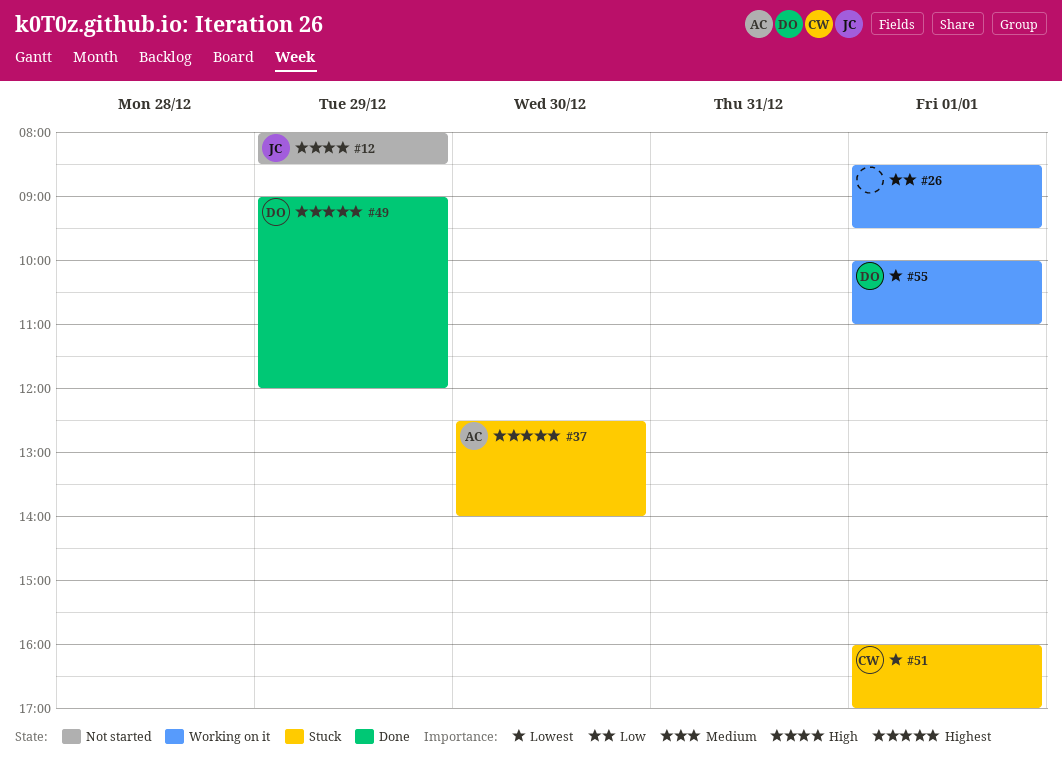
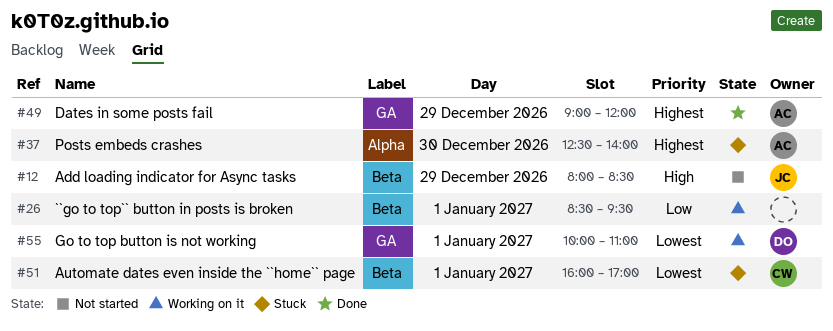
#49, owner: DO -> AC

